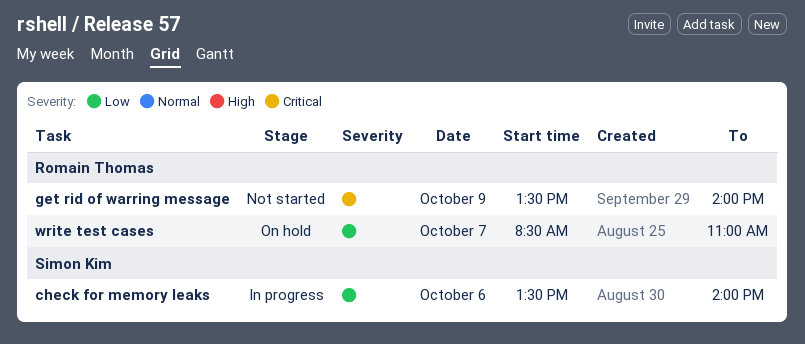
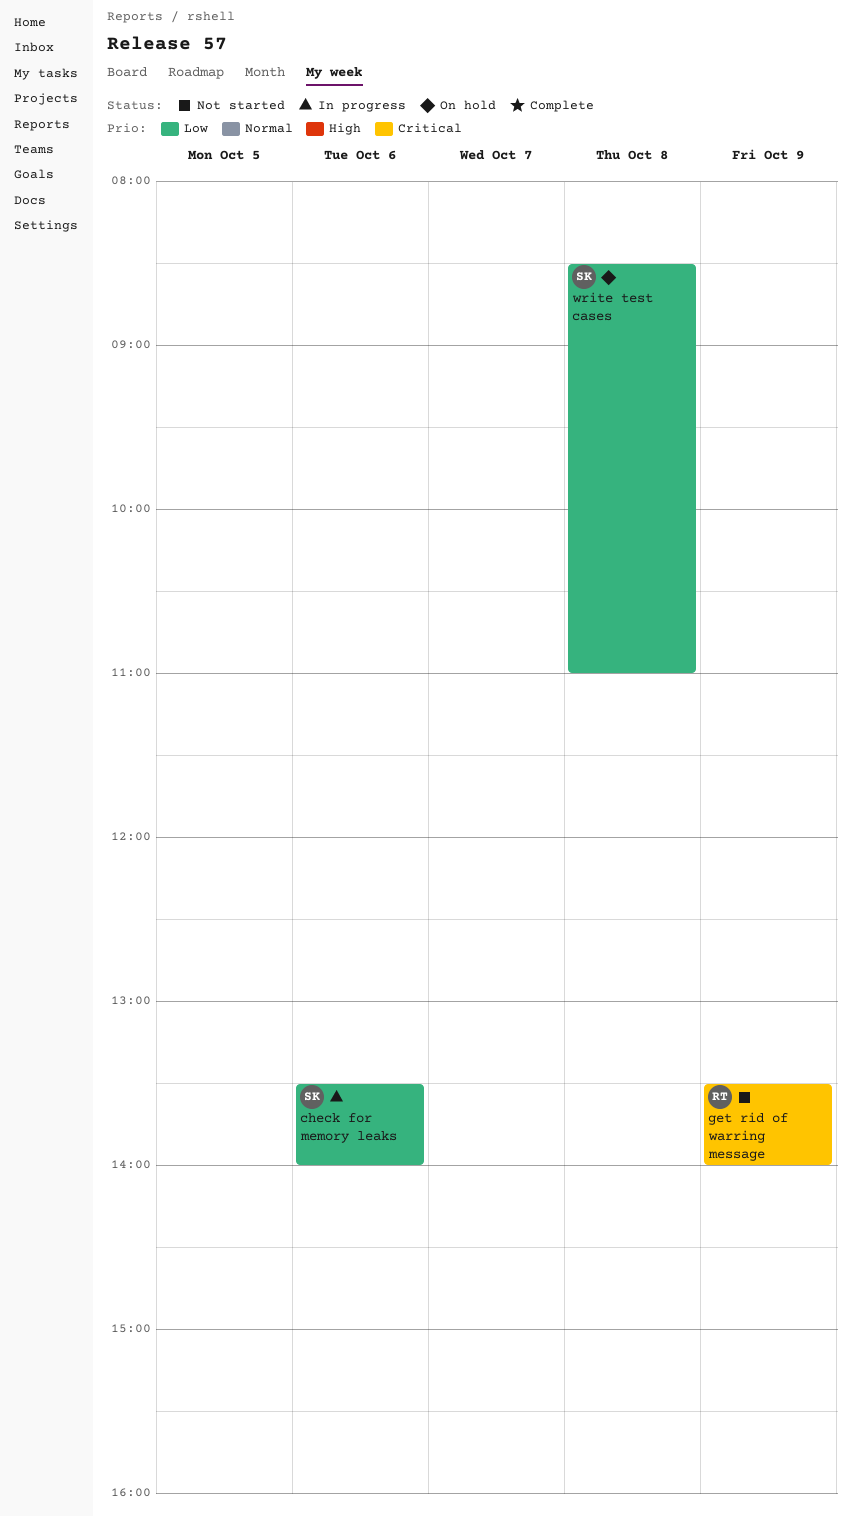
write test cases, owner: Romain Thomas -> Simon Kim
write test cases, day: Oct 7 -> Oct 8

